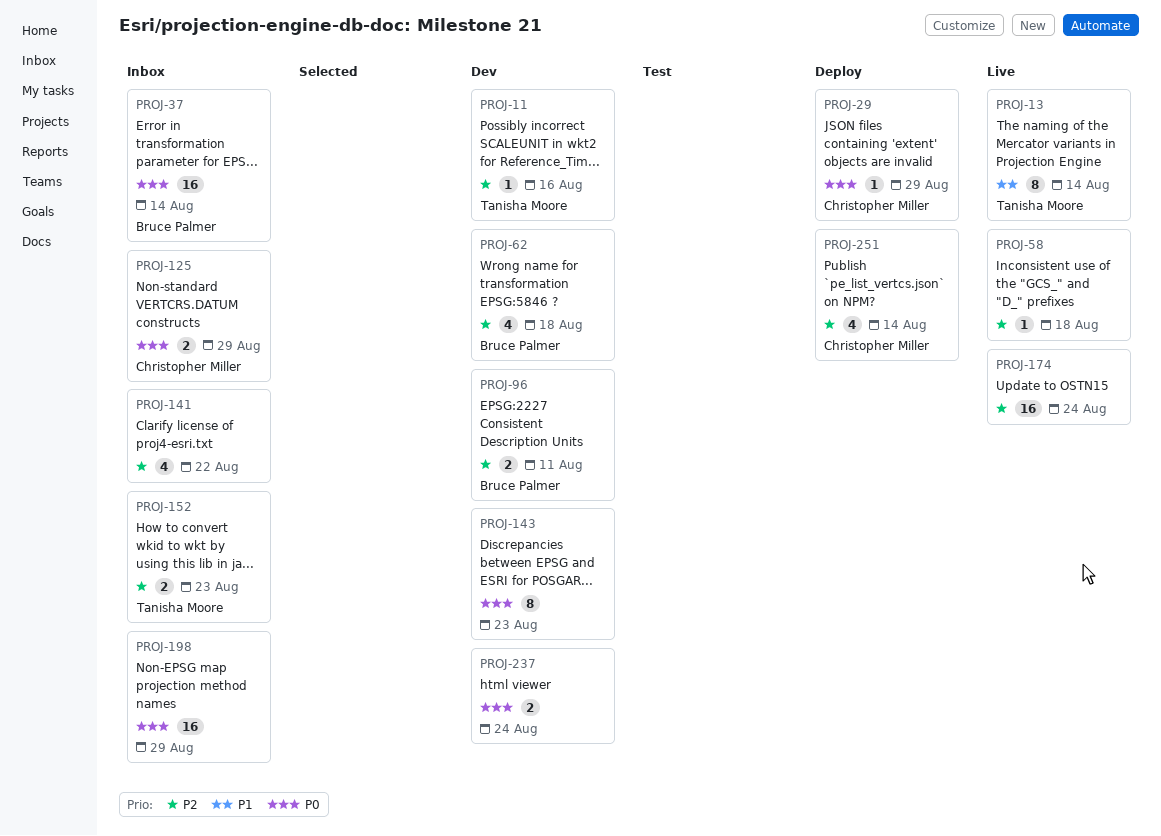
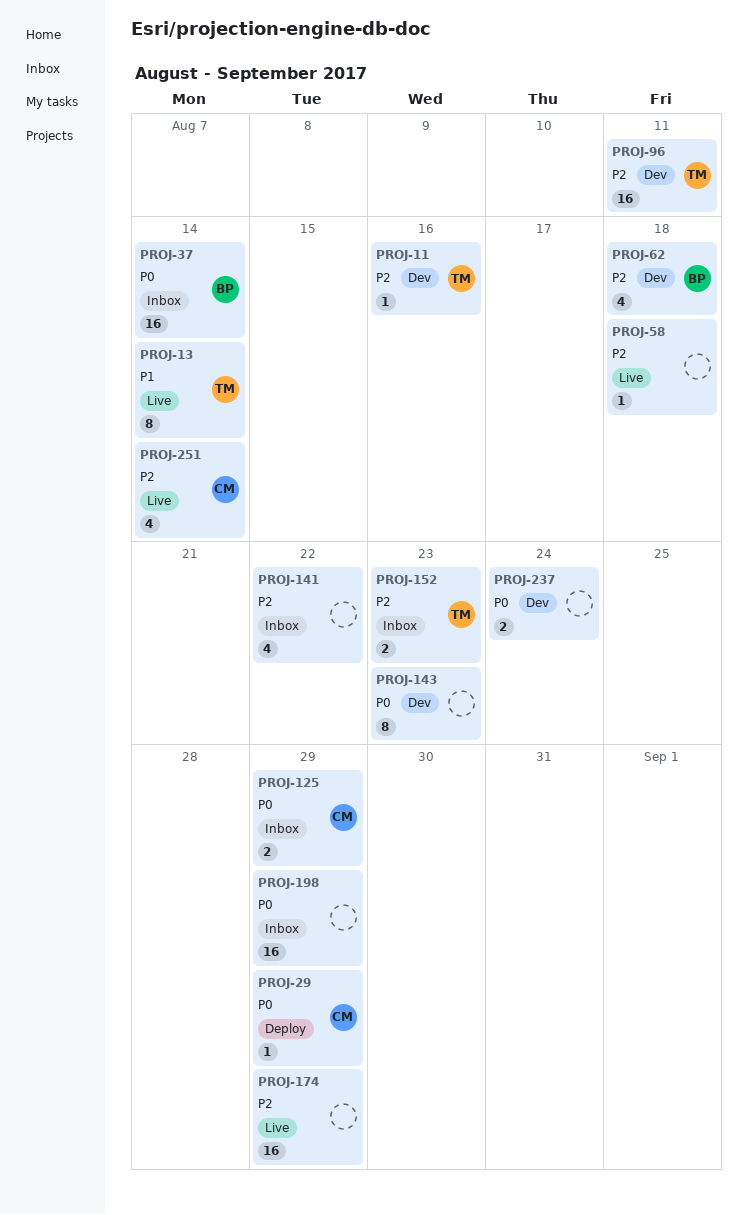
PROJ-96, owner: Bruce Palmer -> Tanisha Moore
PROJ-96, estimate: 2 -> 16
PROJ-174, due: Aug 24 -> Aug 29
PROJ-251, status: Deploy -> Live

